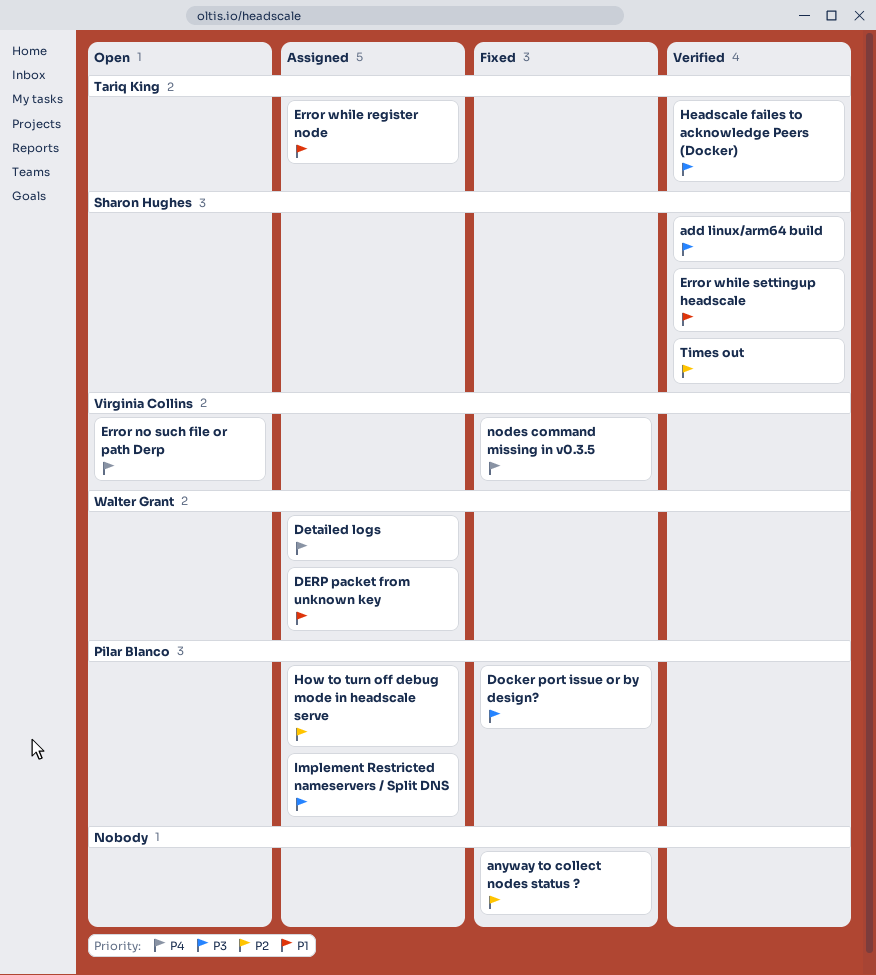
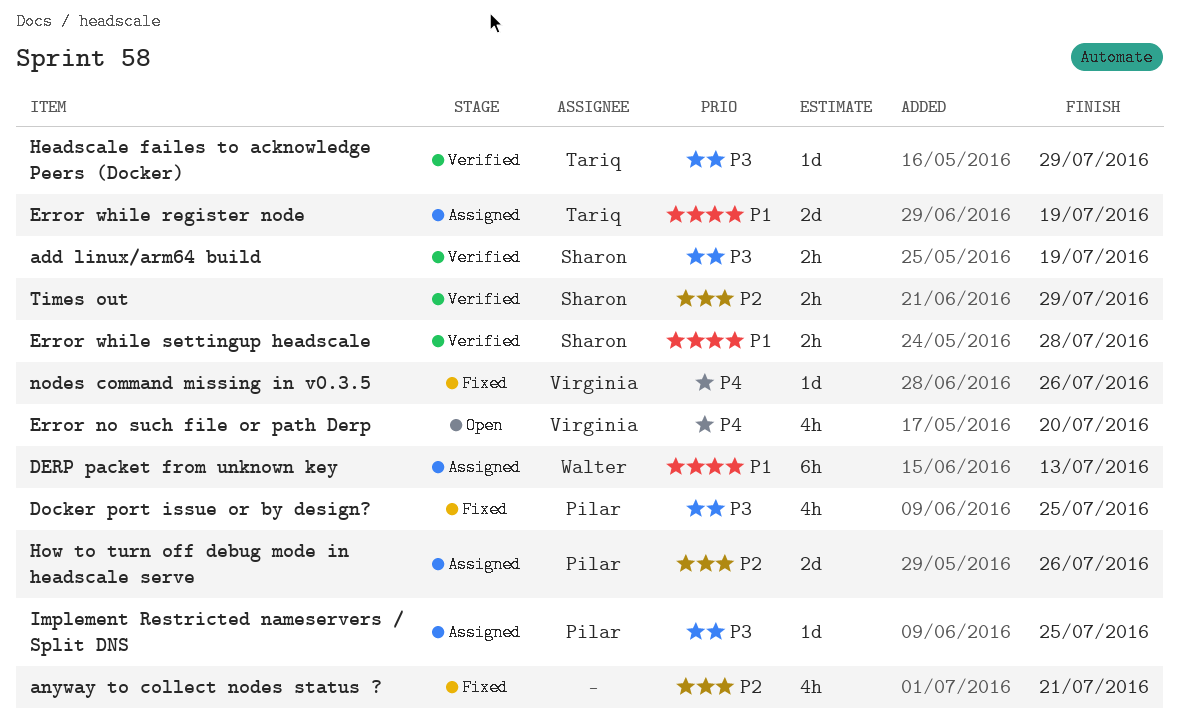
Detailed logs: present -> none

